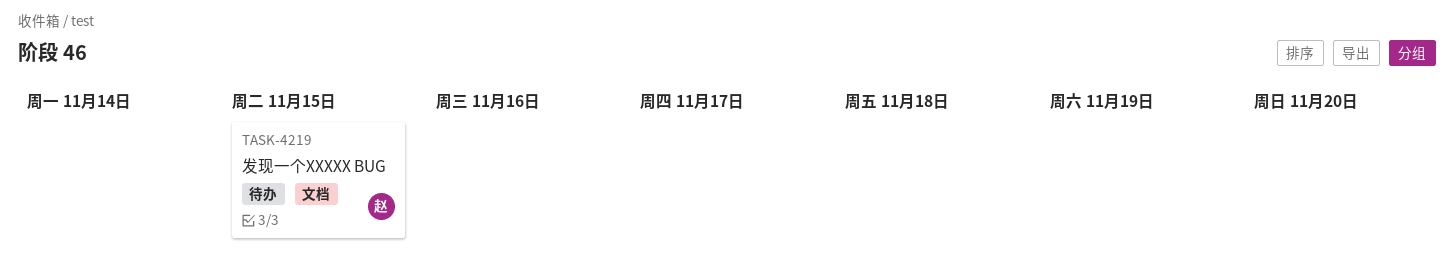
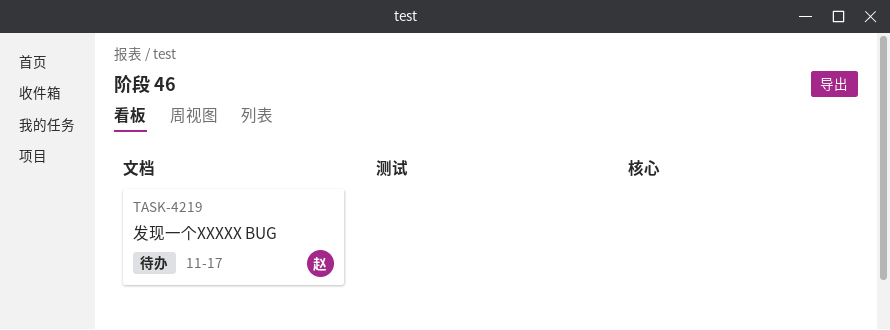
TASK-4219, due: Nov 15 -> Nov 17

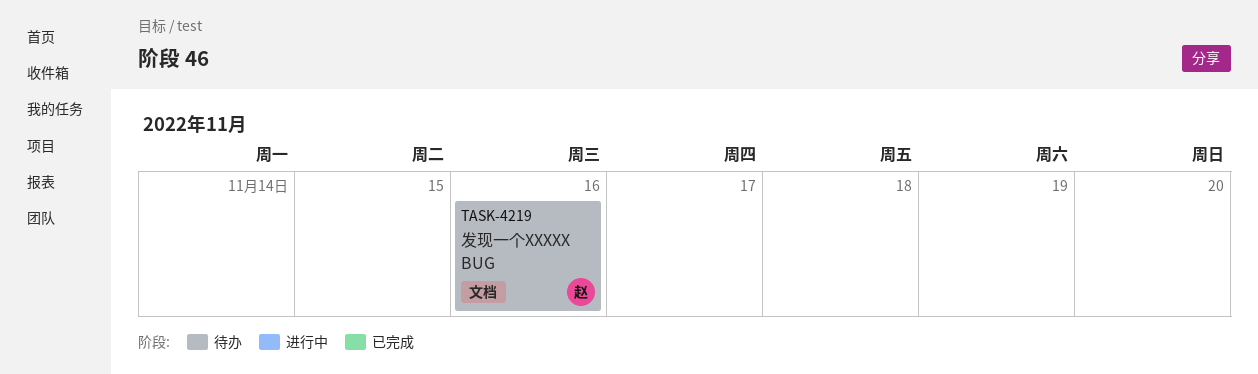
TASK-4219, due: Nov 17 -> Nov 16

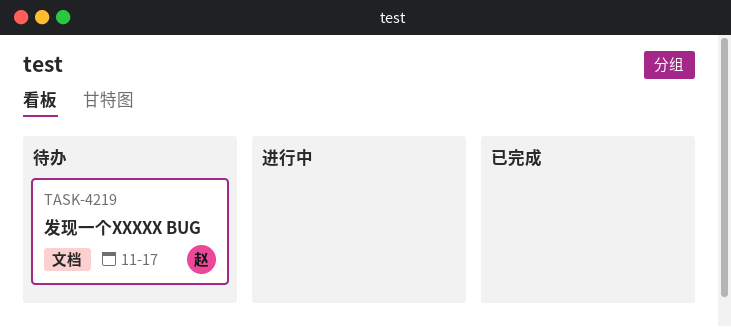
TASK-4219, due: Nov 16 -> Nov 17

